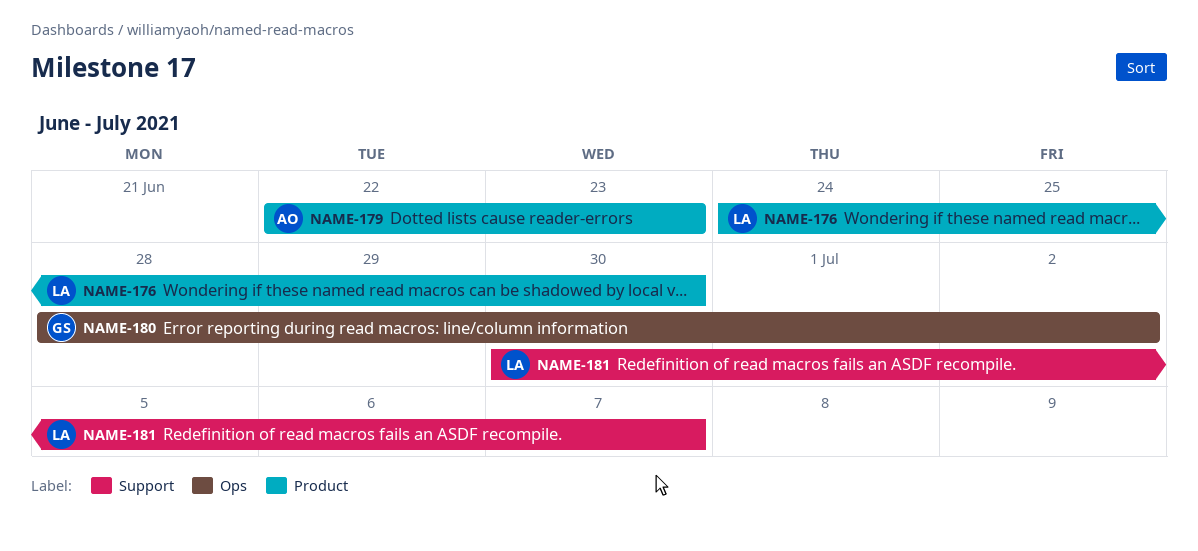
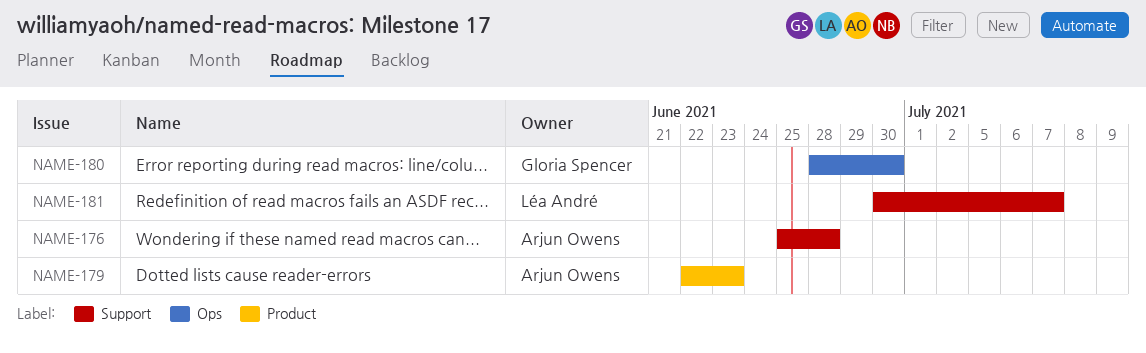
NAME-176, owner: Léa André -> Arjun Owens
NAME-176, label: Product -> Support
NAME-176, start: Jun 24 -> Jun 25
NAME-176, due: Jun 30 -> Jun 28
NAME-180, due: Jul 2 -> Jun 30

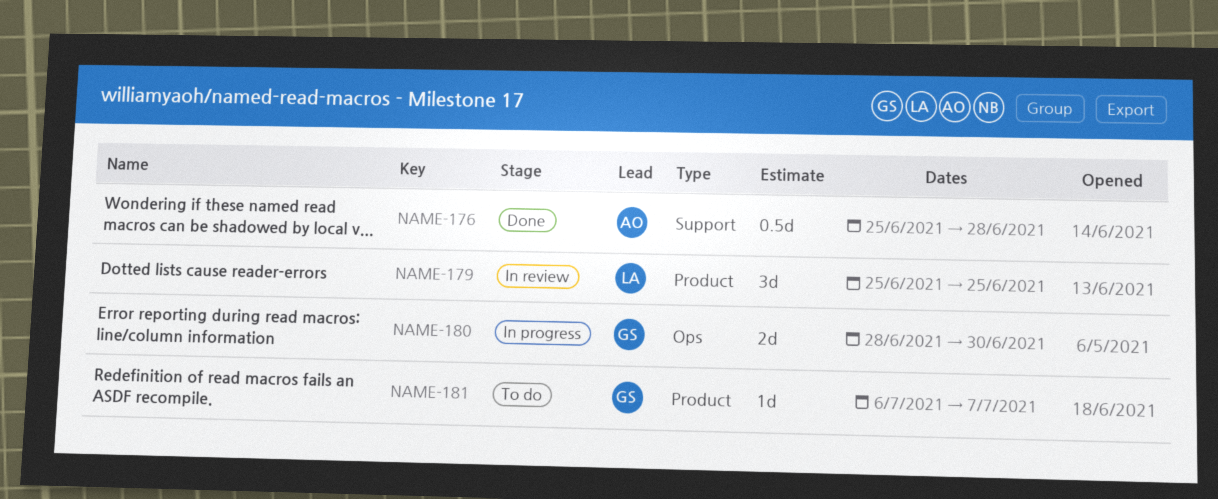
NAME-179, owner: Arjun Owens -> Léa André
NAME-179, start: Jun 22 -> Jun 25
NAME-179, due: Jun 23 -> Jun 25
NAME-181, owner: Léa André -> Gloria Spencer
NAME-181, label: Support -> Product
NAME-181, start: Jun 30 -> Jul 6

